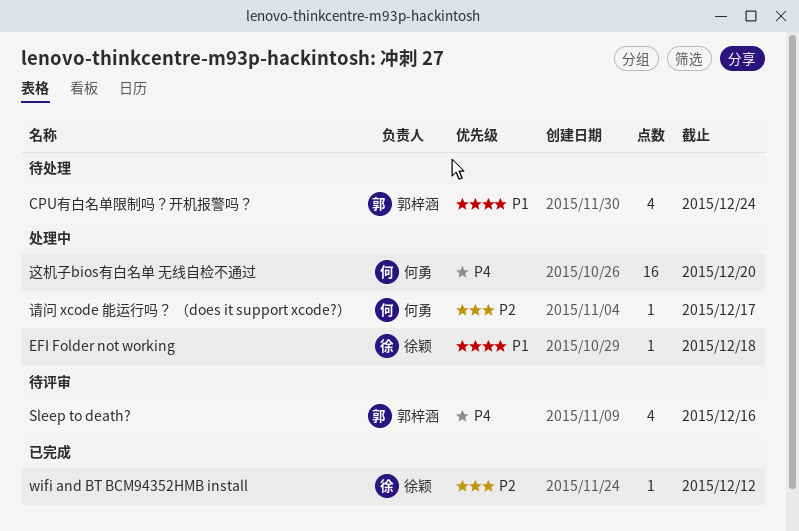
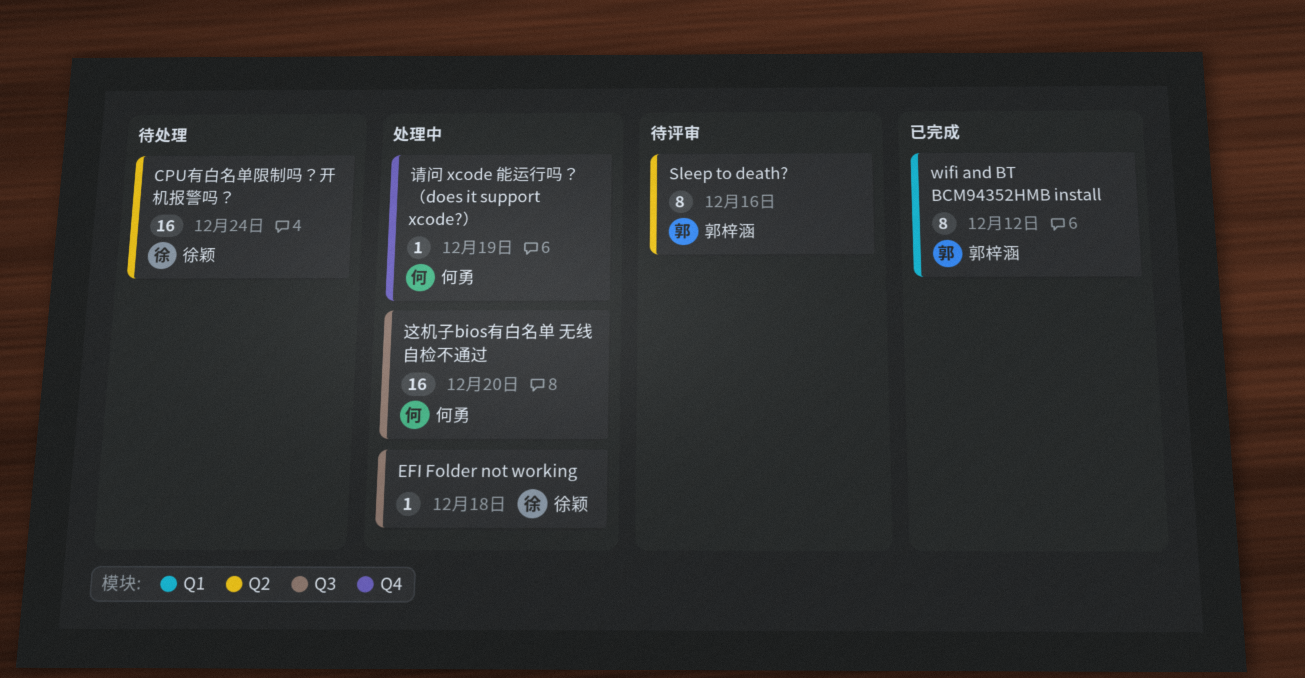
CPU有白名单限制吗？开机报警吗？, owner: 郭梓涵 -> 徐颖
CPU有白名单限制吗？开机报警吗？, estimate: 4 -> 16
Sleep to death?, estimate: 4 -> 8
wifi and BT BCM94352HMB install, owner: 徐颖 -> 郭梓涵
wifi and BT BCM94352HMB install, estimate: 1 -> 8
请问 xcode 能运行吗？ （does it support xcode?）, due: Dec 17 -> Dec 19

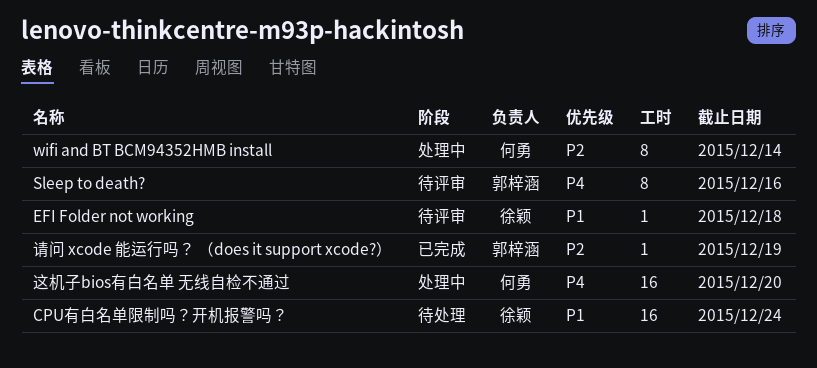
EFI Folder not working, status: 处理中 -> 待评审
wifi and BT BCM94352HMB install, status: 已完成 -> 处理中
wifi and BT BCM94352HMB install, owner: 郭梓涵 -> 何勇
wifi and BT BCM94352HMB install, due: Dec 12 -> Dec 14
请问 xcode 能运行吗？ （does it support xcode?）, status: 处理中 -> 已完成
请问 xcode 能运行吗？ （does it support xcode?）, owner: 何勇 -> 郭梓涵

